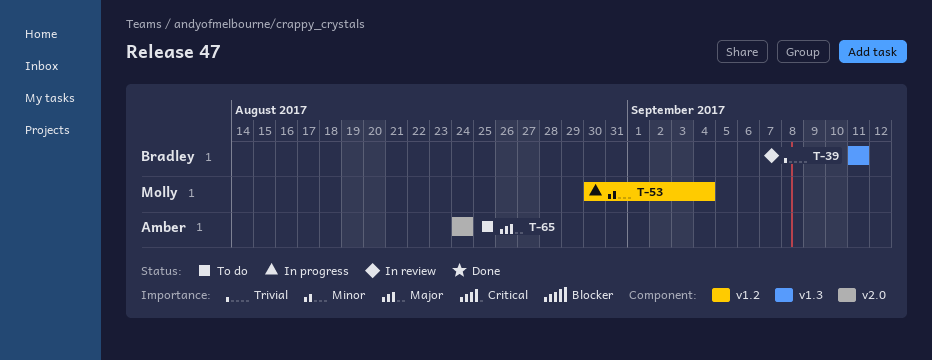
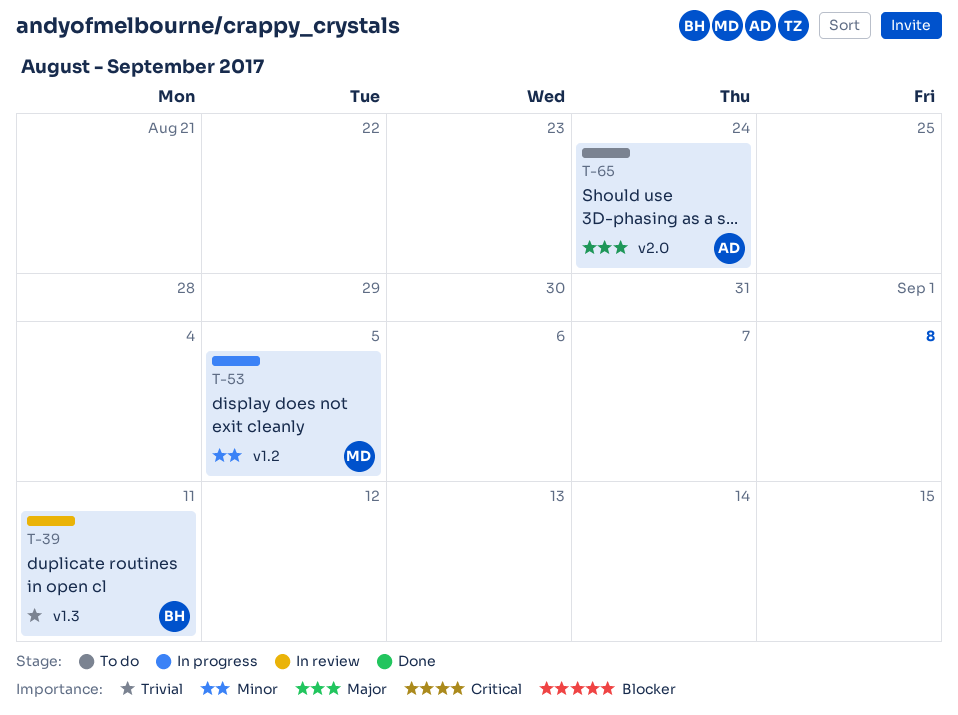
T-53, due: Sep 4 -> Sep 5

